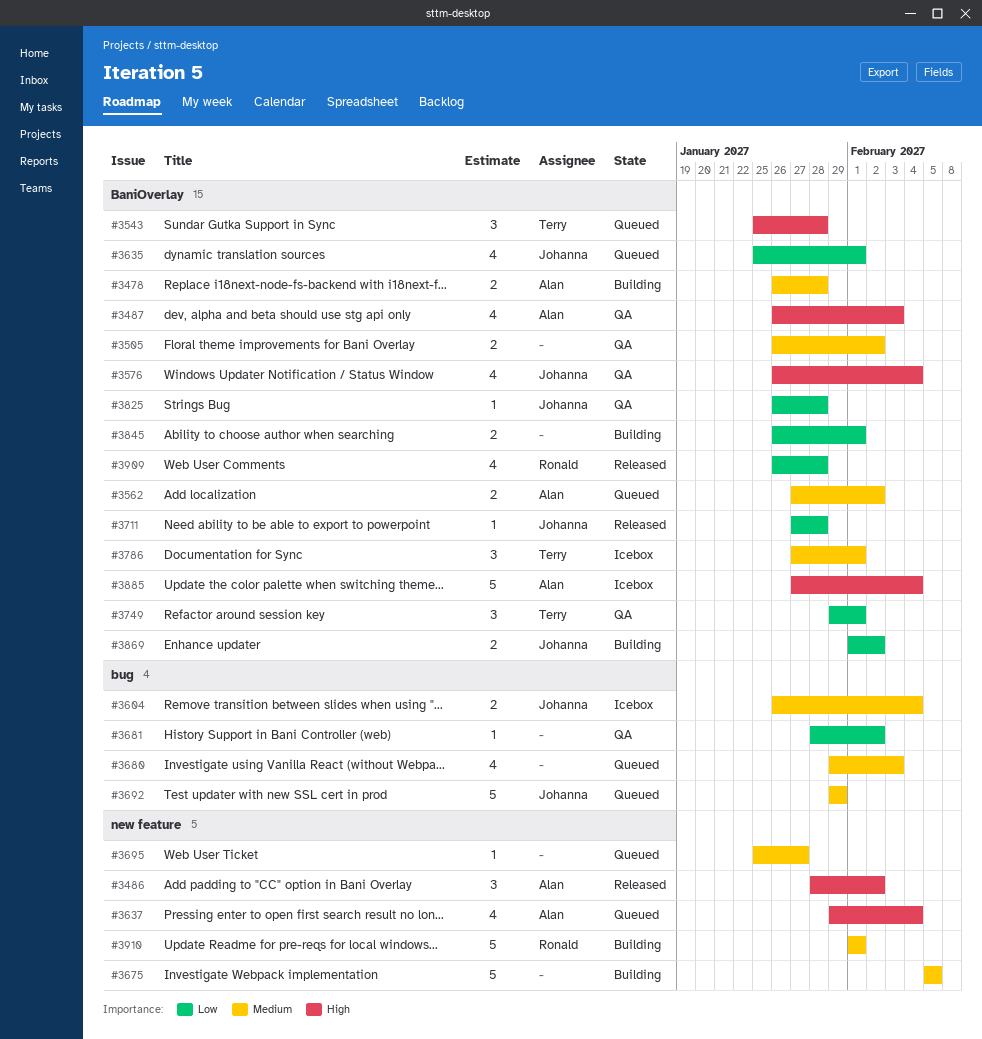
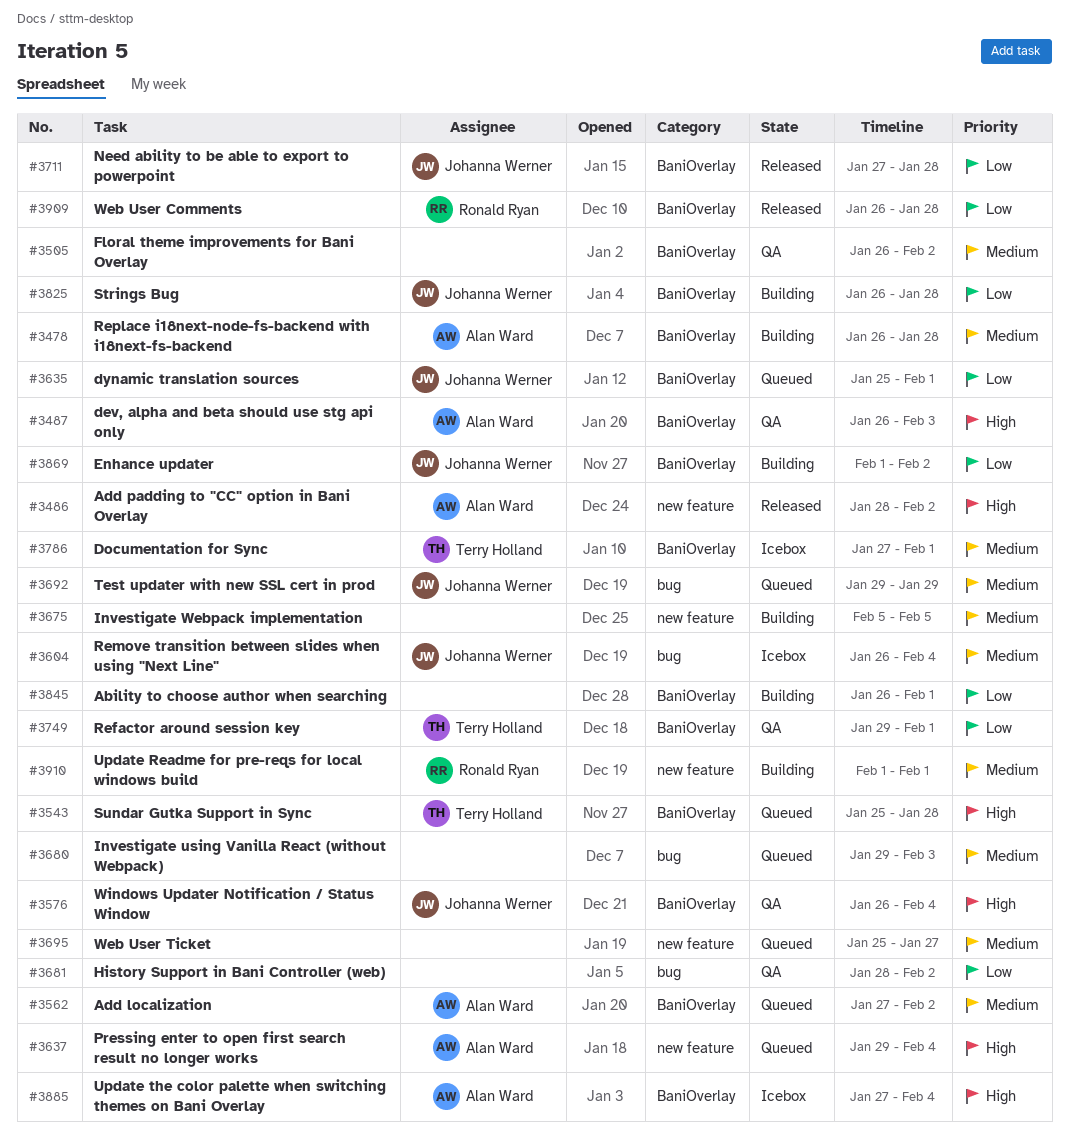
#3825, status: QA -> Building

